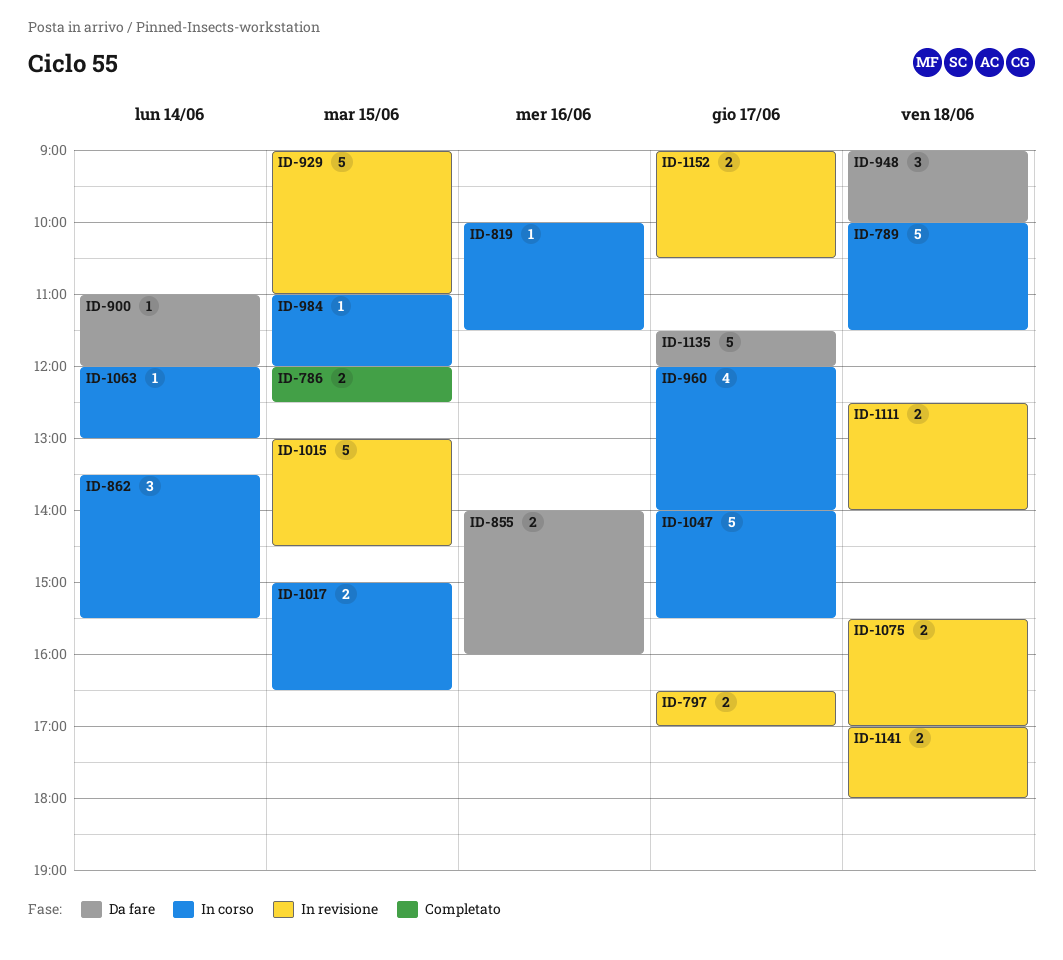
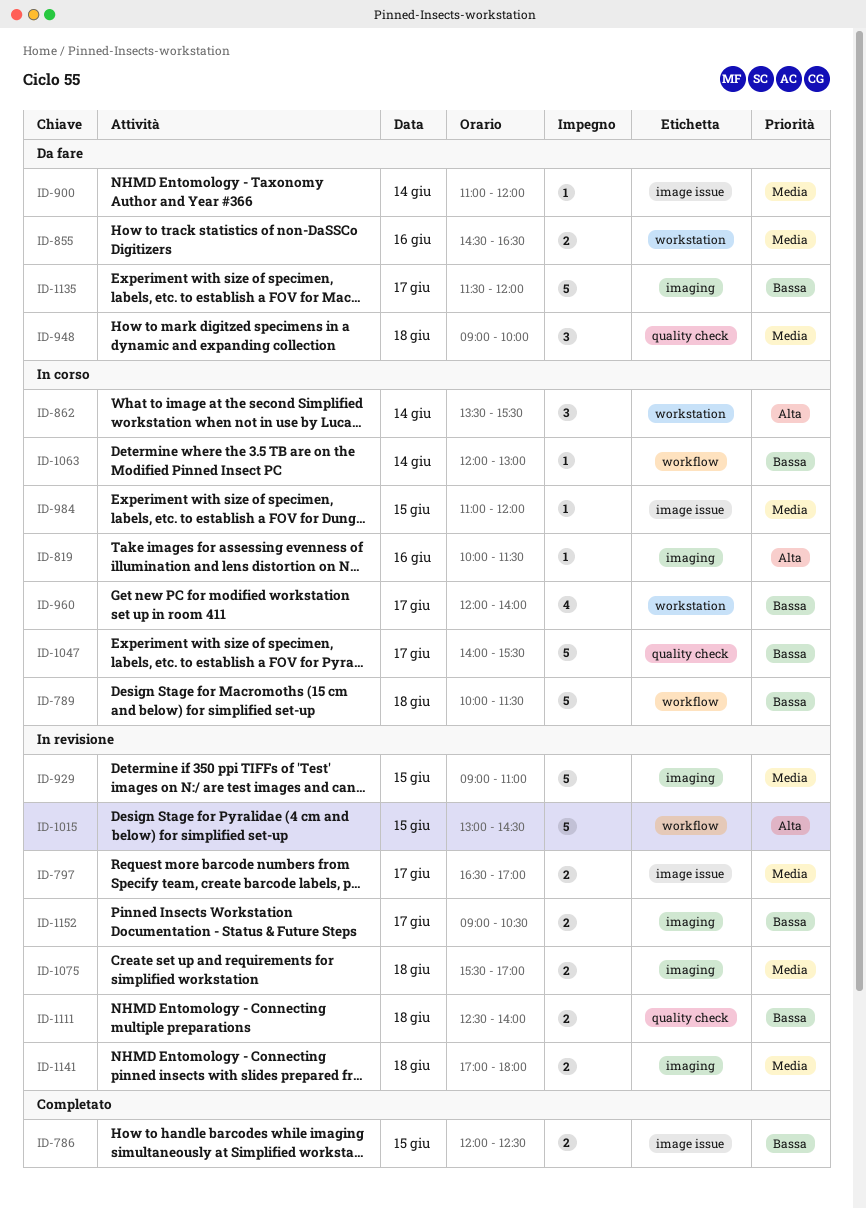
ID-855, begins: 14:00 -> 14:30
ID-855, ends: 16:00 -> 16:30
ID-1017: present -> none

